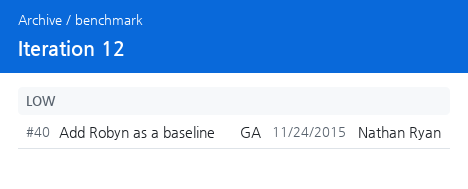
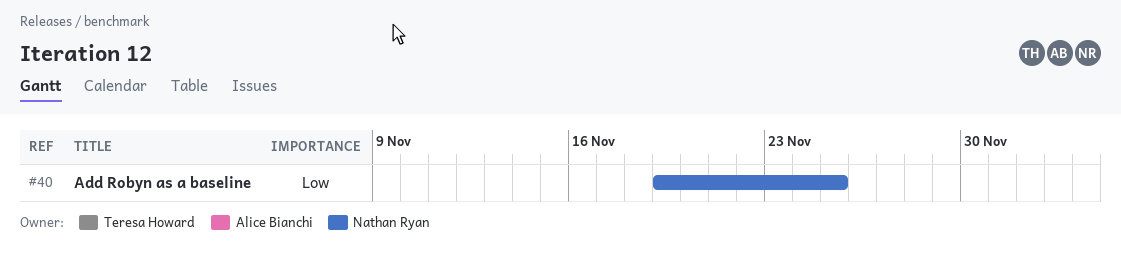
#40, due: Nov 24 -> Nov 25

